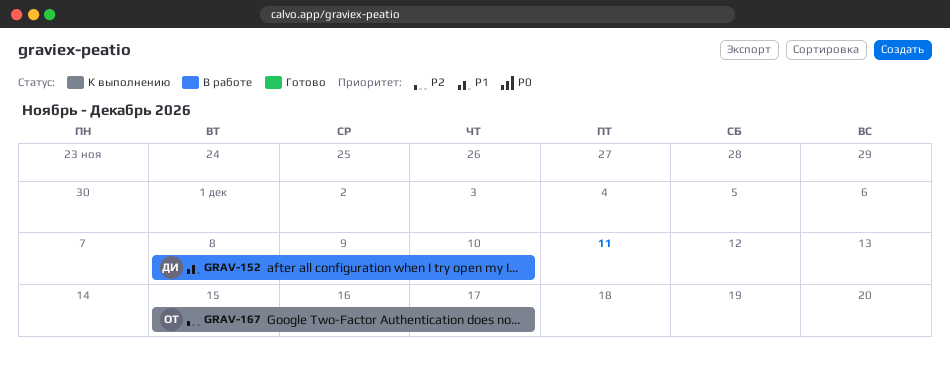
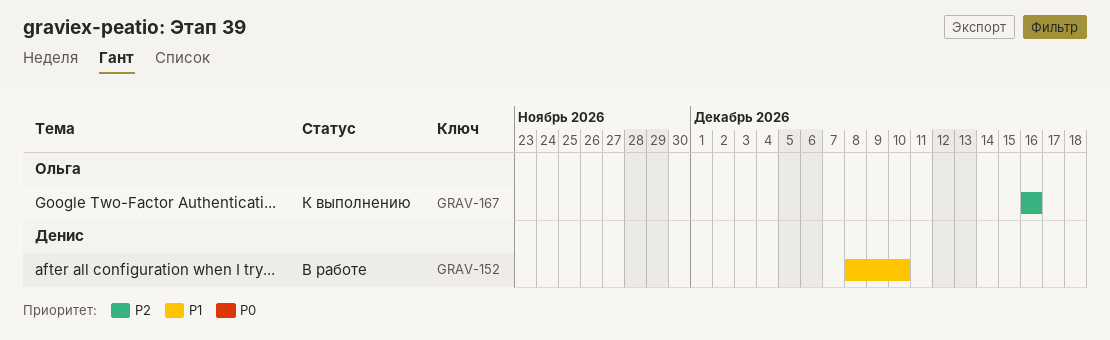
GRAV-167, start: Dec 15 -> Dec 16
GRAV-167, due: Dec 17 -> Dec 16

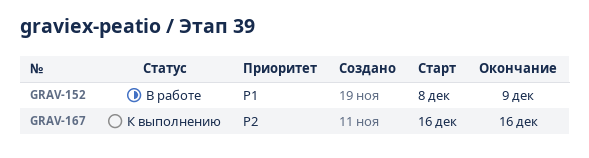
GRAV-152, due: Dec 10 -> Dec 9

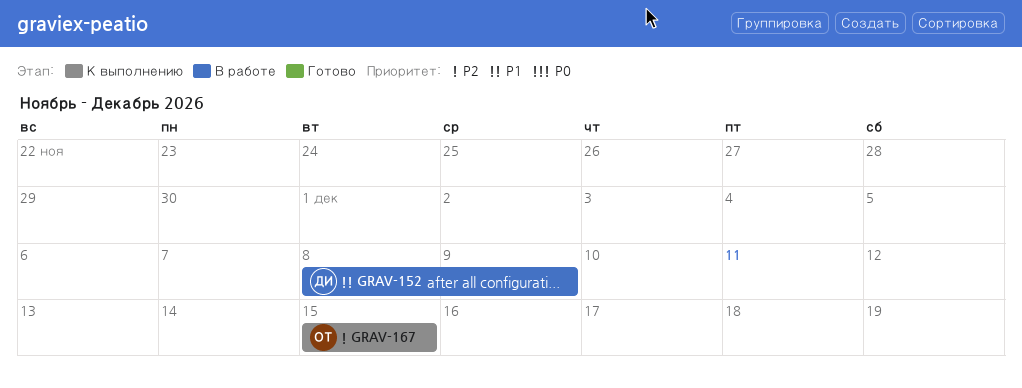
GRAV-167, start: Dec 16 -> Dec 15
GRAV-167, due: Dec 16 -> Dec 15

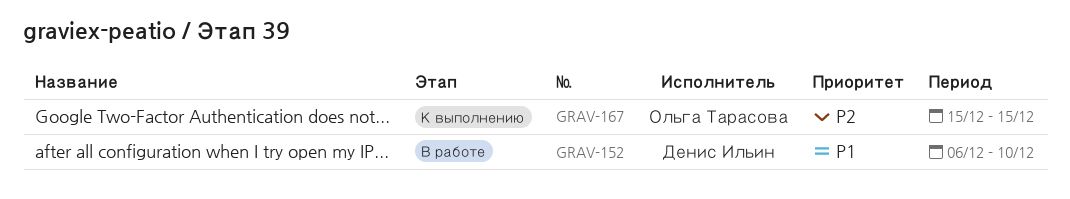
GRAV-152, start: Dec 8 -> Dec 6
GRAV-152, due: Dec 9 -> Dec 10

